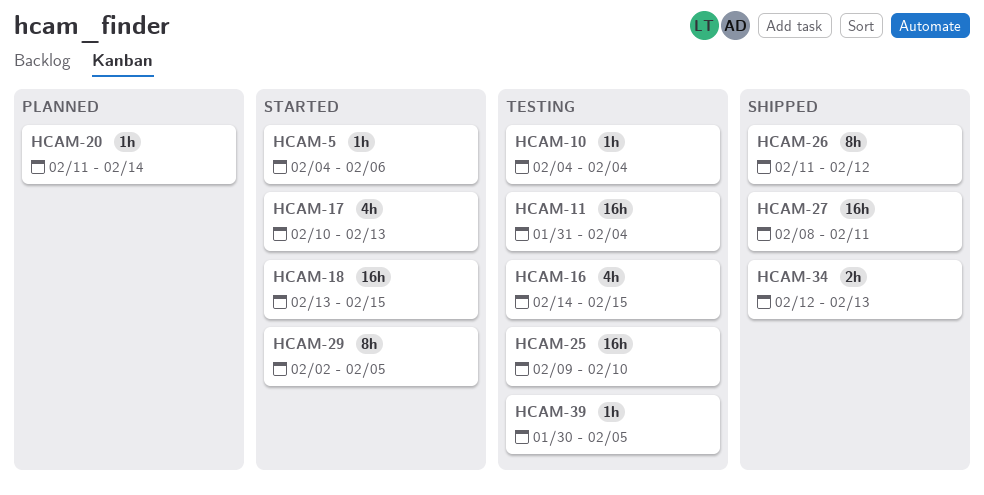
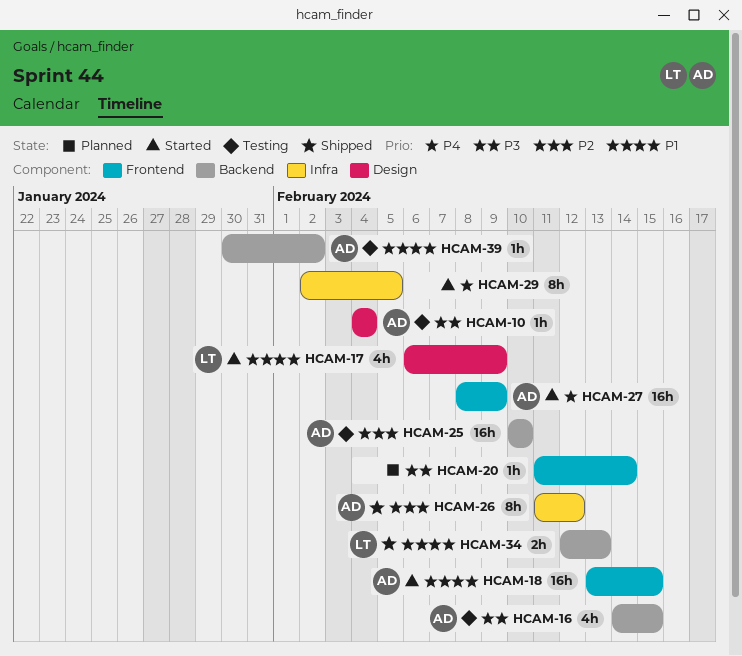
HCAM-5: present -> none
HCAM-11: present -> none
HCAM-17, start: Feb 10 -> Feb 6
HCAM-17, due: Feb 13 -> Feb 9
HCAM-25, start: Feb 9 -> Feb 10
HCAM-27, status: Shipped -> Started
HCAM-27, due: Feb 11 -> Feb 9
HCAM-39, due: Feb 5 -> Feb 2

